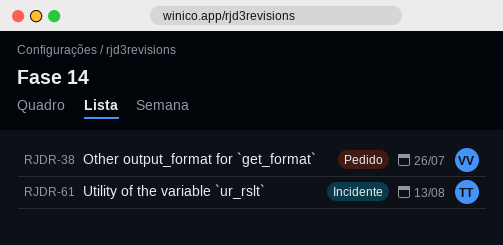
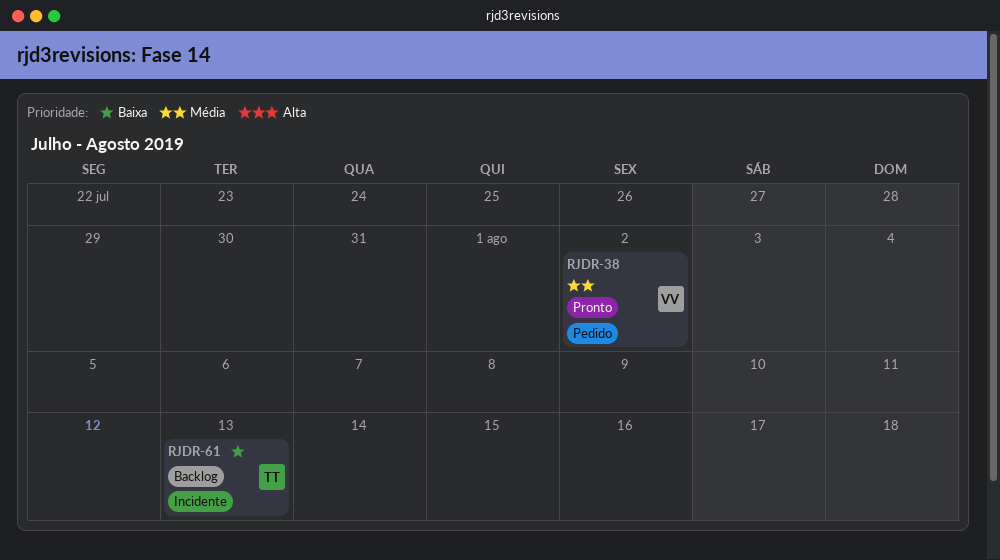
RJDR-38, due: Jul 26 -> Aug 2

